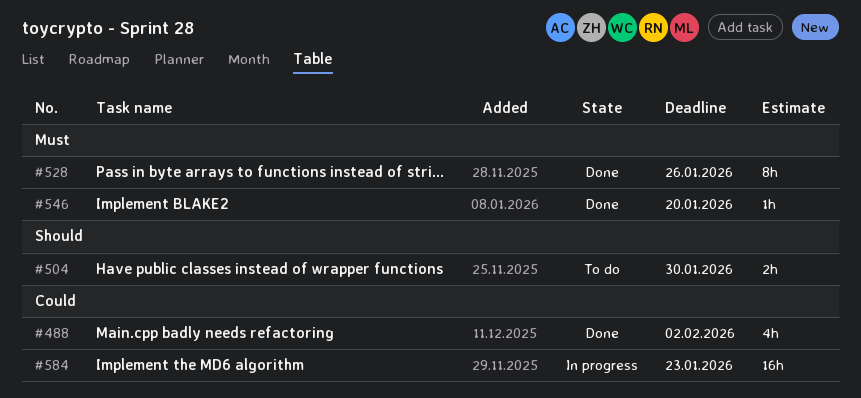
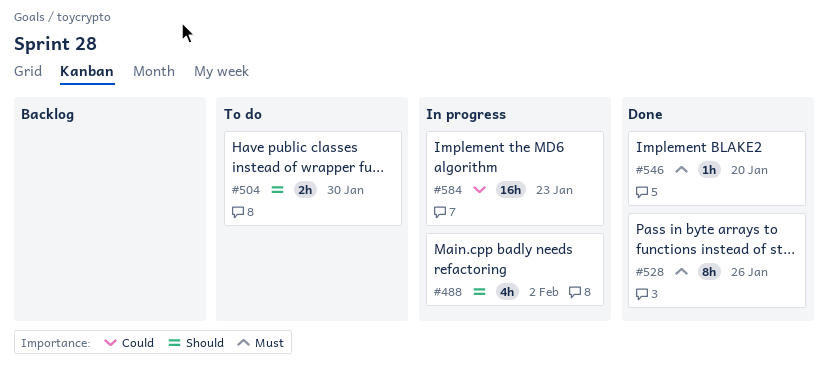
#488, status: Done -> In progress
#488, priority: Could -> Should

